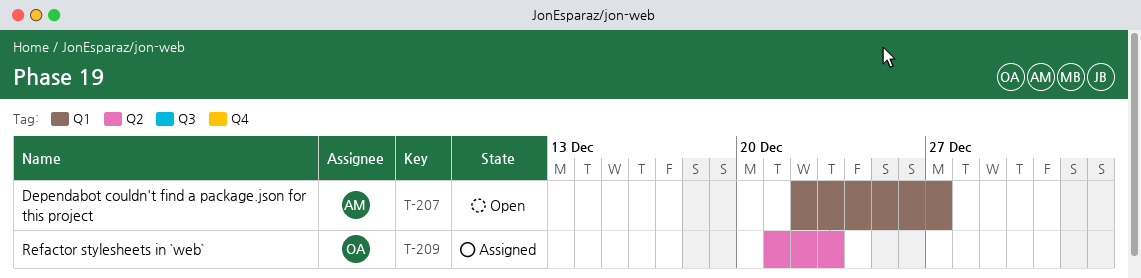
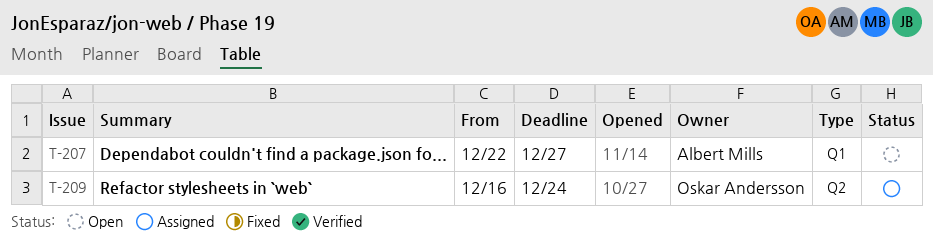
T-209, start: Dec 21 -> Dec 16
T-209, due: Dec 23 -> Dec 24

